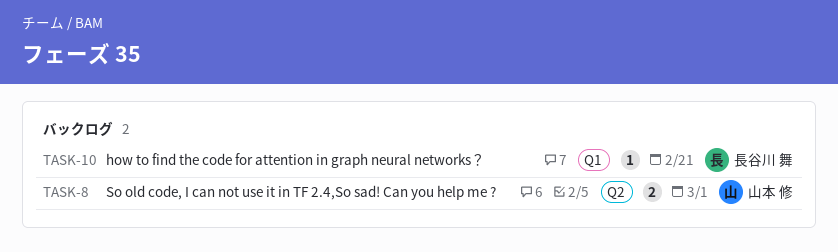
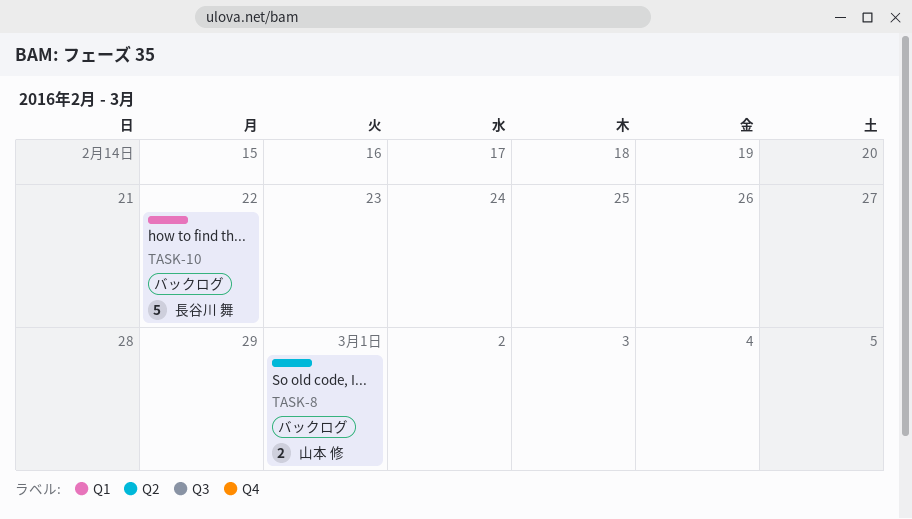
TASK-10, estimate: 1 -> 5
TASK-10, due: Feb 21 -> Feb 22

